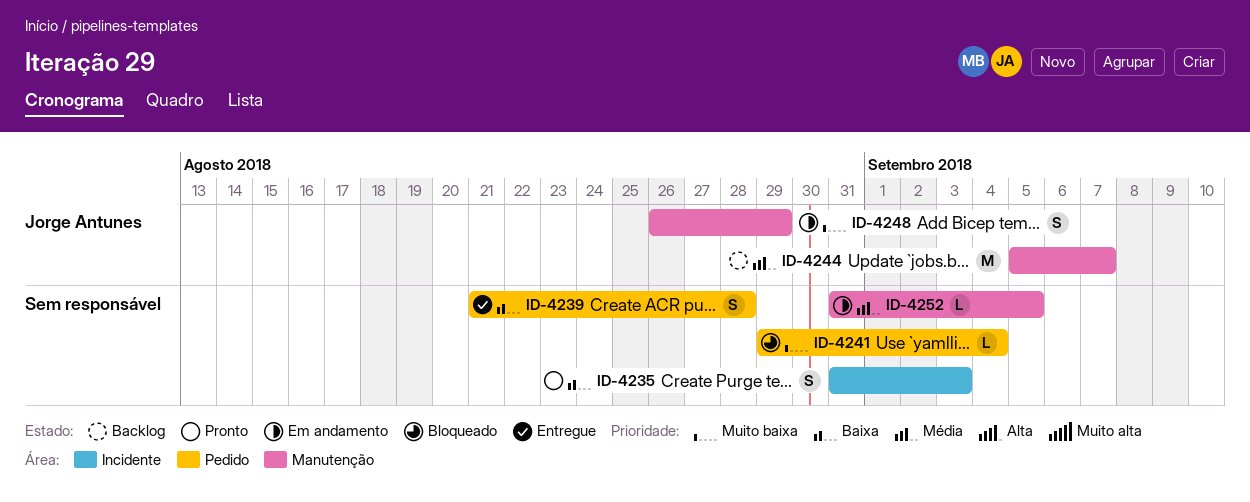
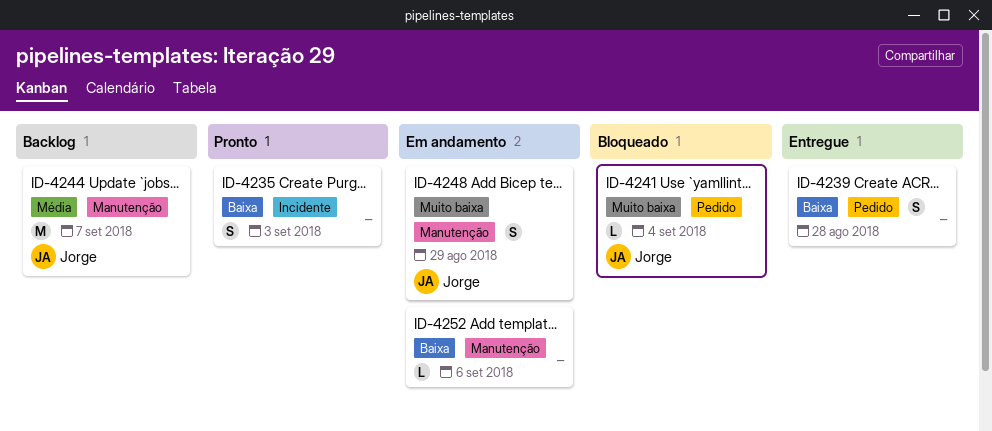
ID-4241, owner: none -> Jorge Antunes
ID-4252, priority: Média -> Baixa
ID-4252, due: Sep 5 -> Sep 6

